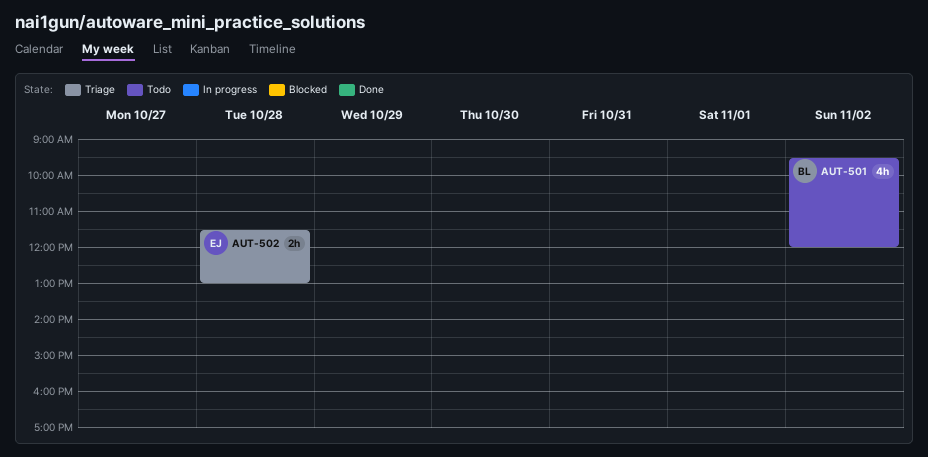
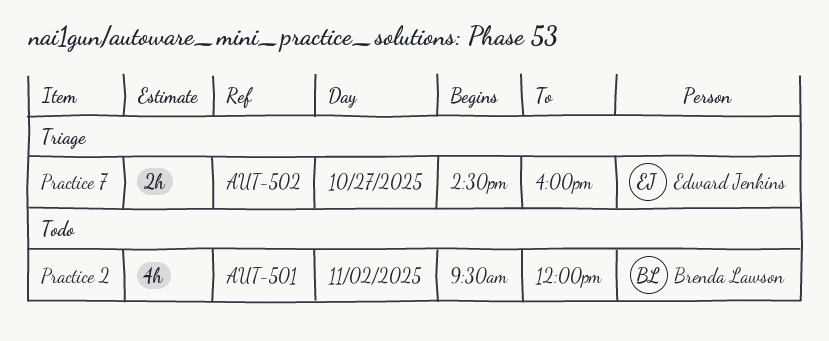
AUT-502, day: Oct 28 -> Oct 27
AUT-502, begins: 11:30 -> 14:30
AUT-502, ends: 13:00 -> 16:00

